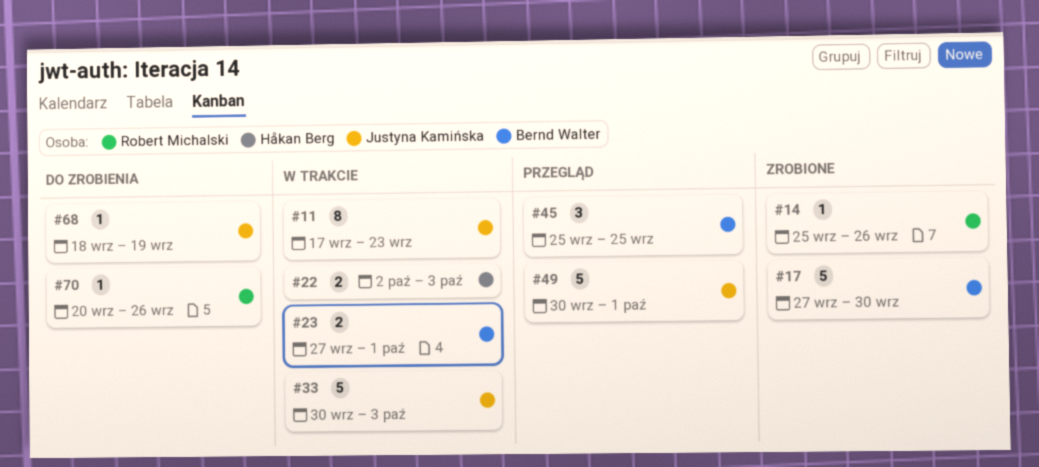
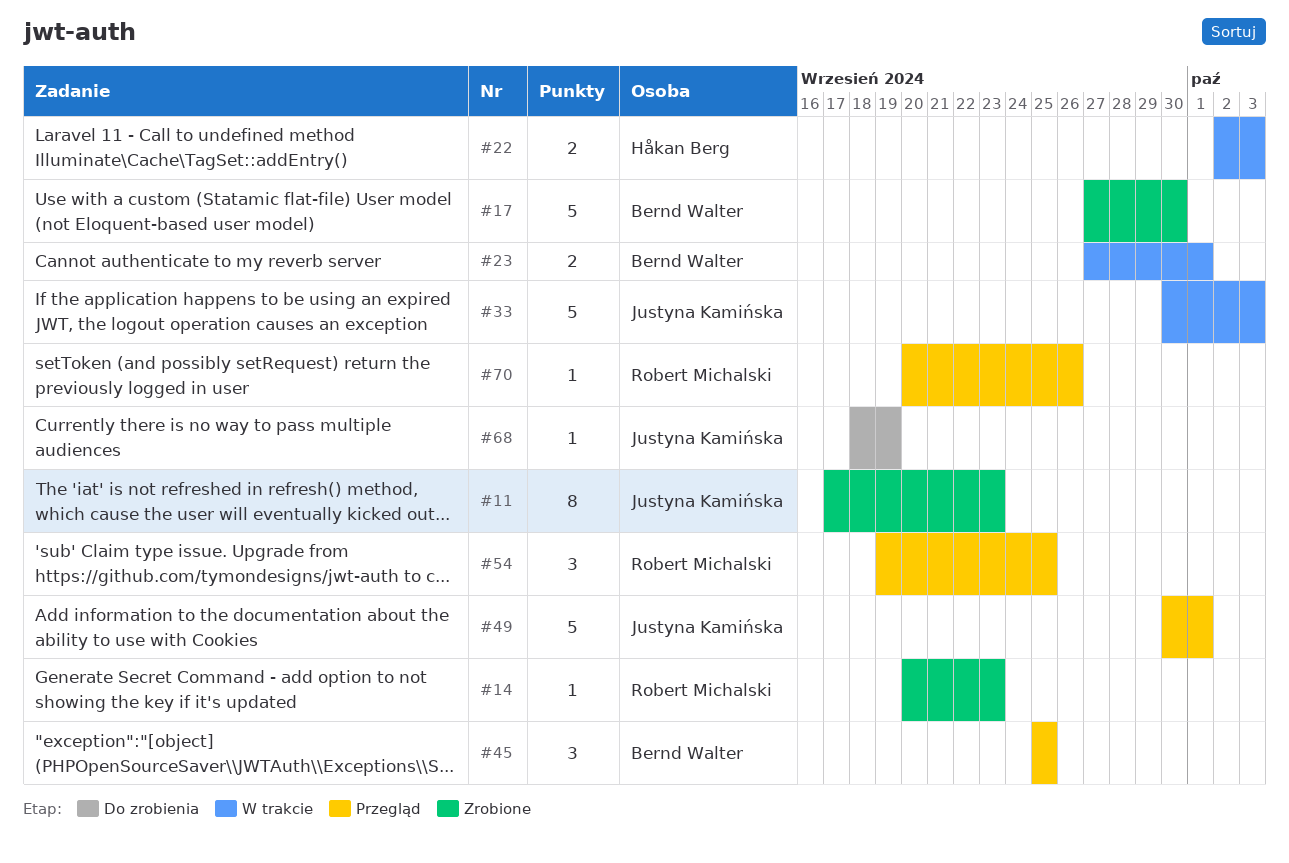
#11, status: W trakcie -> Zrobione
#14, start: Sep 25 -> Sep 20
#14, due: Sep 26 -> Sep 23
#54: none -> present
#70, status: Do zrobienia -> Przegląd

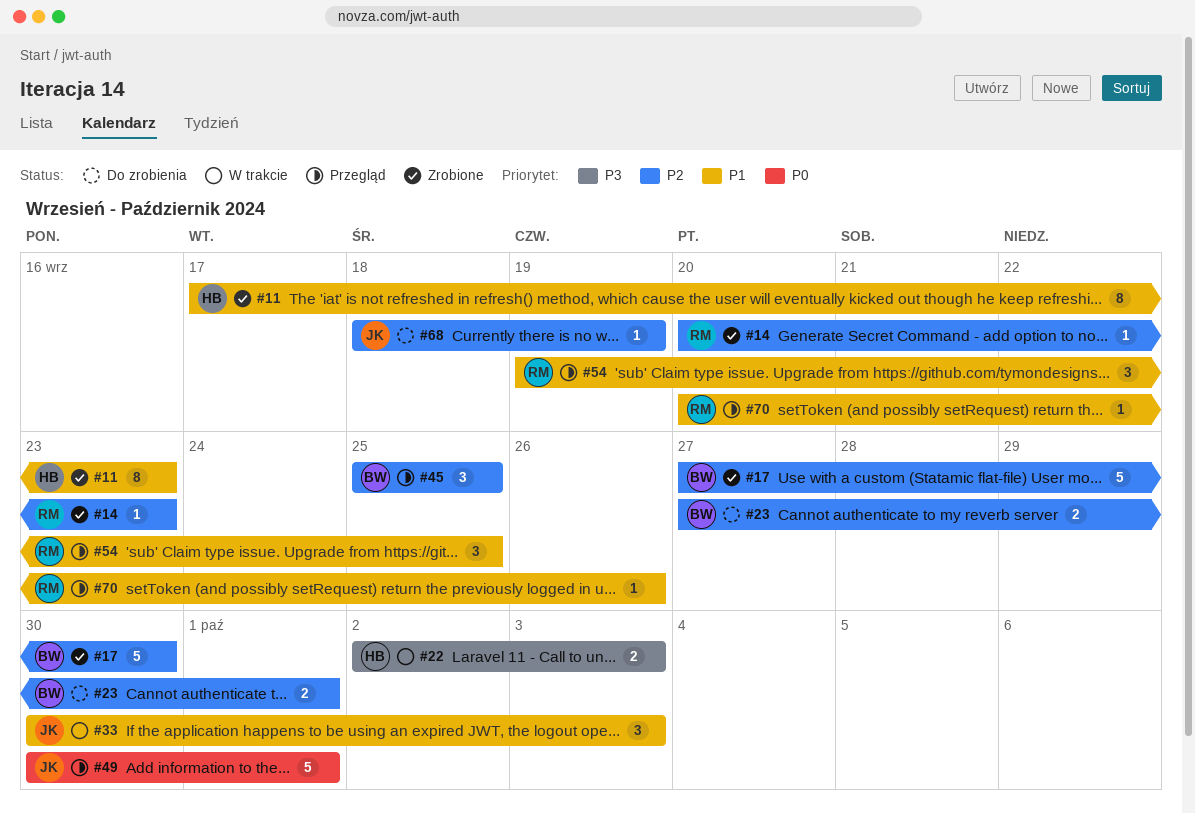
#11, owner: Justyna Kamińska -> Håkan Berg
#23, status: W trakcie -> Do zrobienia
#33, estimate: 5 -> 3

